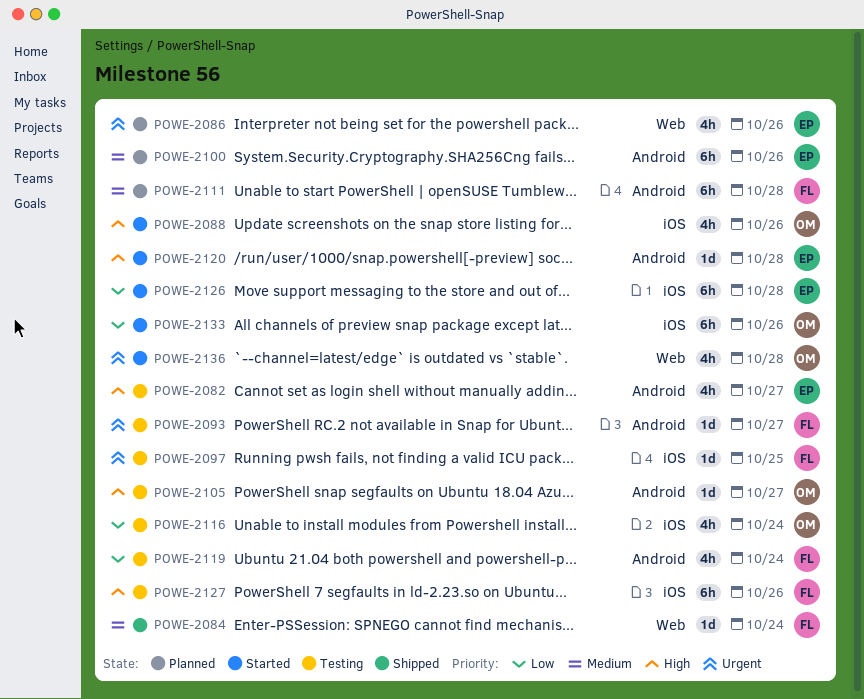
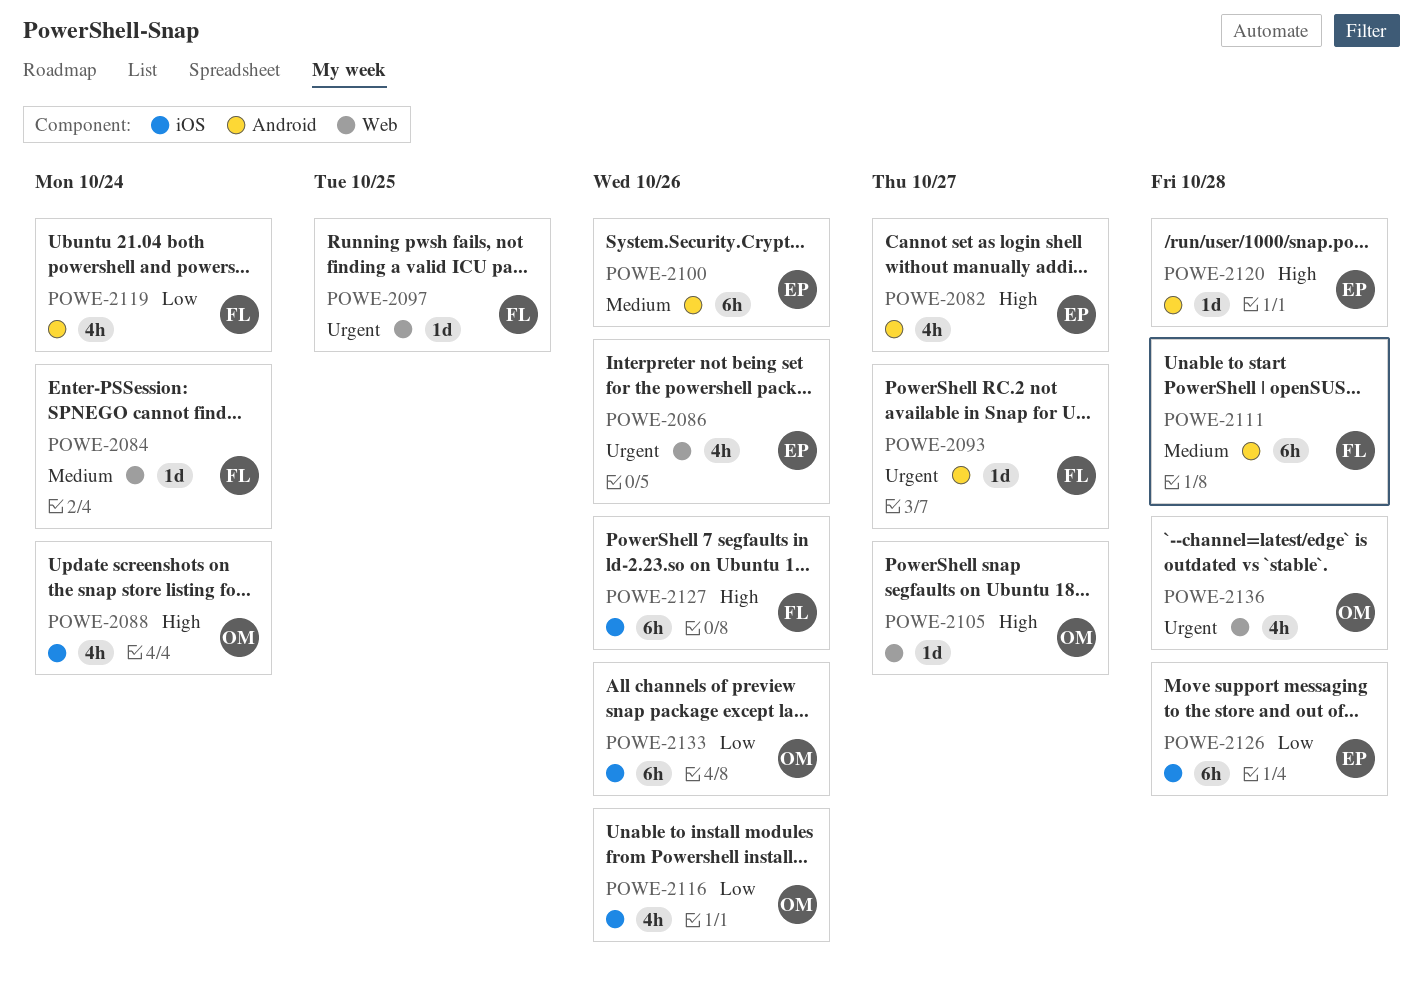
POWE-2088, due: Oct 26 -> Oct 24
POWE-2097, label: iOS -> Web
POWE-2105, label: Android -> Web
POWE-2116, due: Oct 24 -> Oct 26

